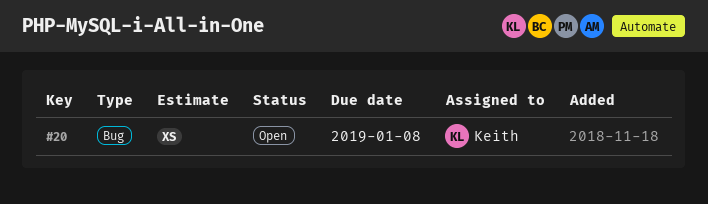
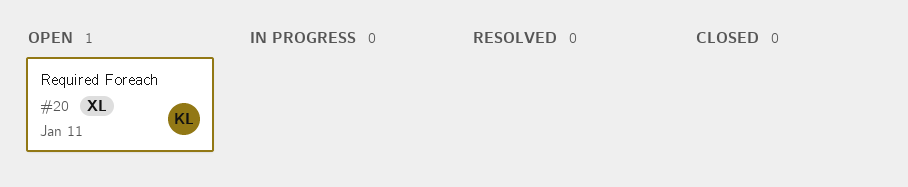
#20, estimate: XS -> XL
#20, due: Jan 8 -> Jan 11

